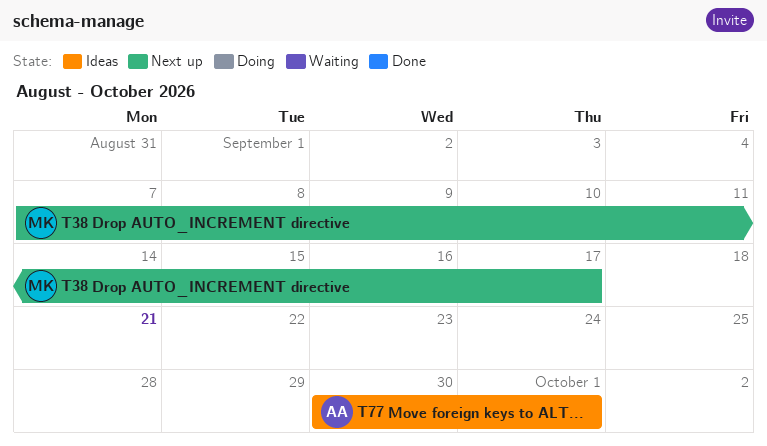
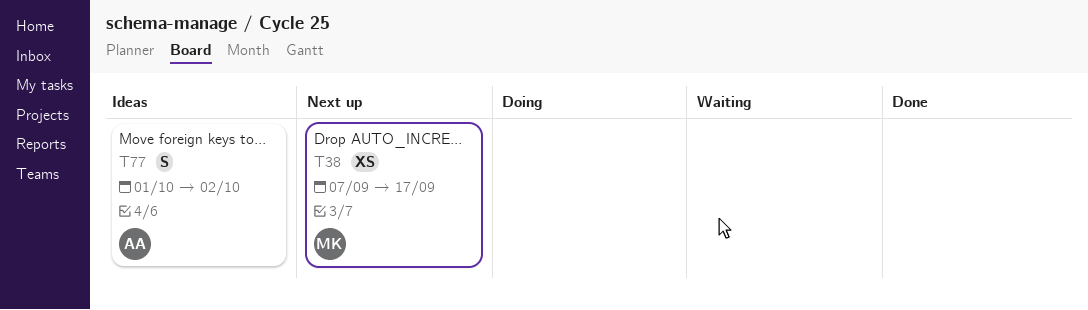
T77, start: Sep 30 -> Oct 1
T77, due: Oct 1 -> Oct 2

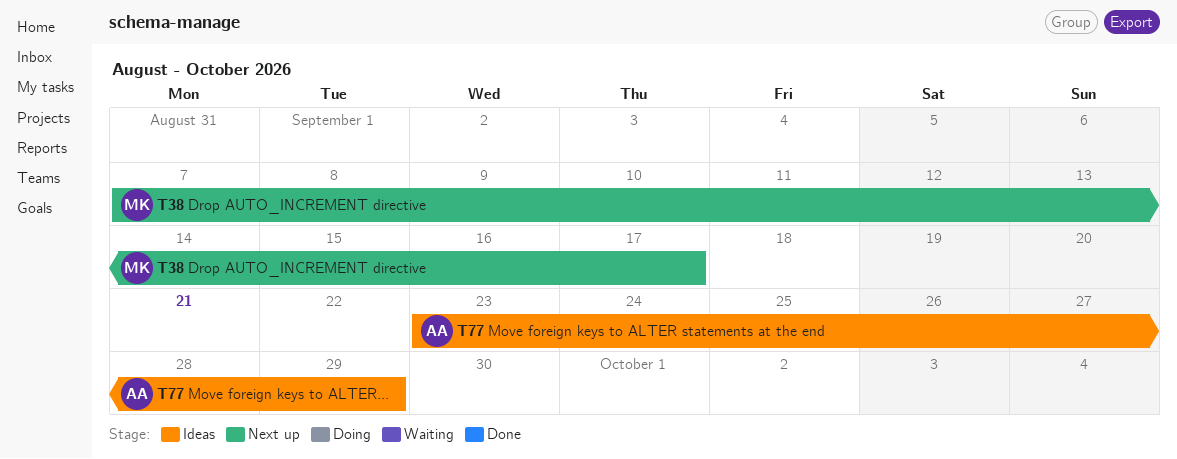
T77, start: Oct 1 -> Sep 23
T77, due: Oct 2 -> Sep 29

